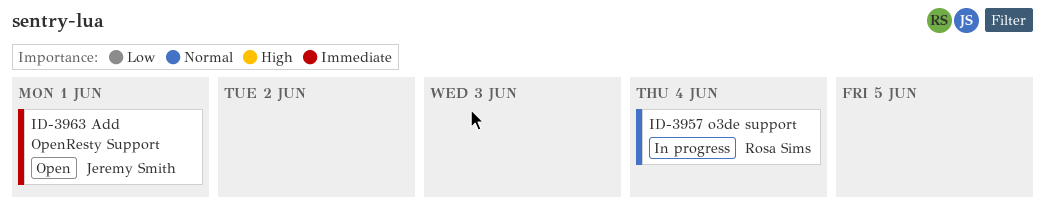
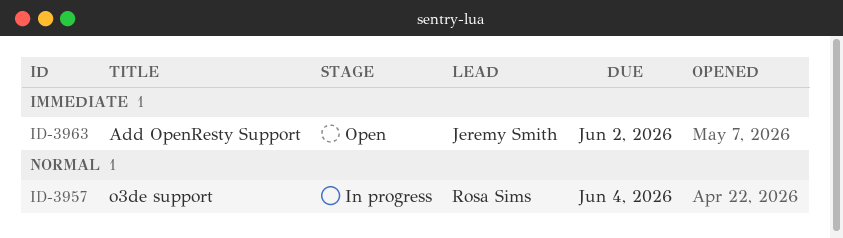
ID-3963, due: Jun 1 -> Jun 2

